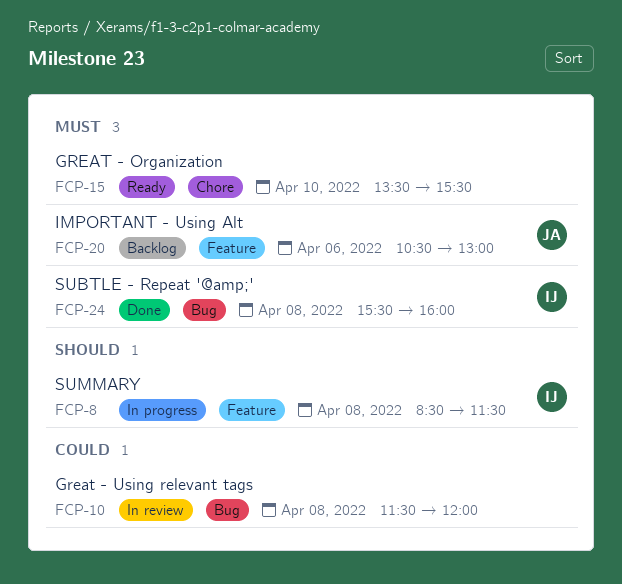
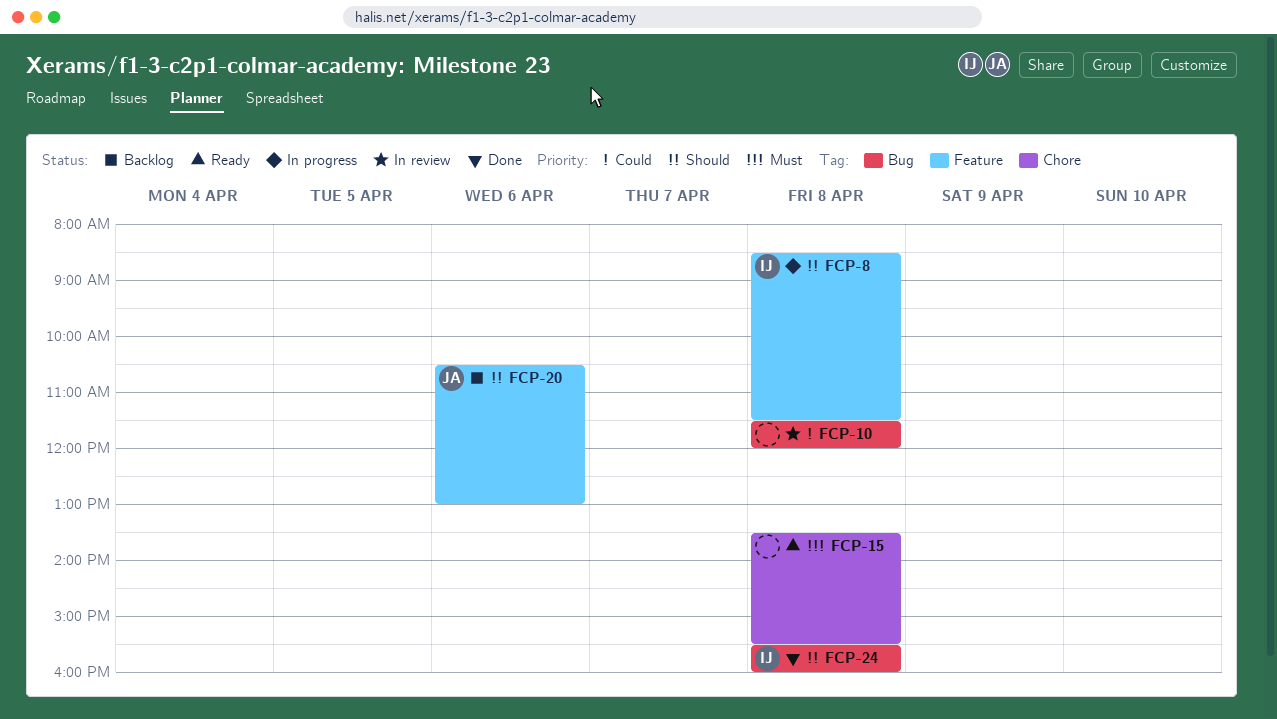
FCP-15, day: Apr 10 -> Apr 8
FCP-20, priority: Must -> Should
FCP-24, priority: Must -> Should

